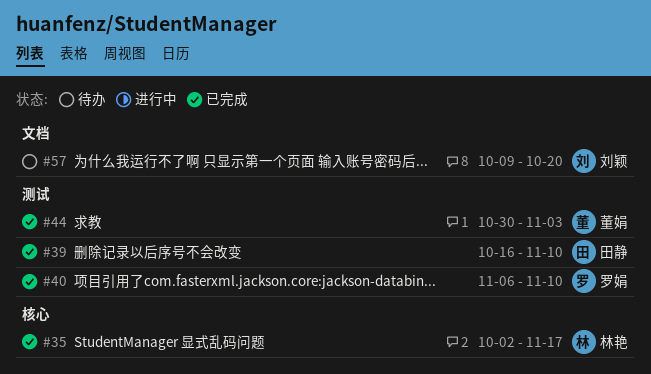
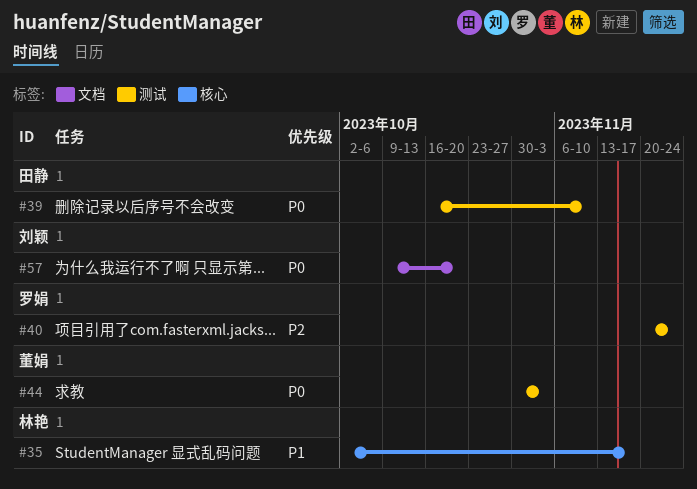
#40, start: Nov 6 -> Nov 20
#40, due: Nov 10 -> Nov 24

